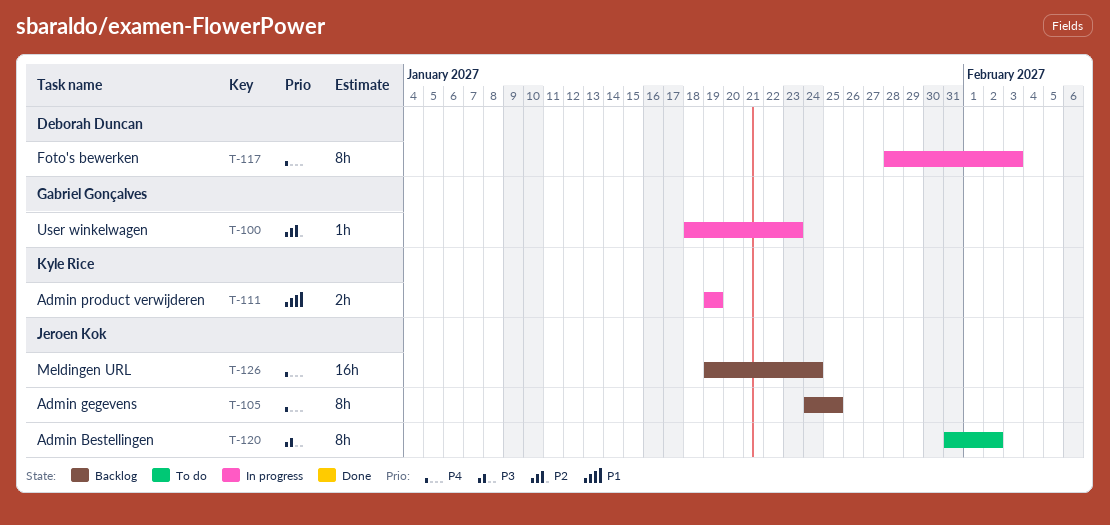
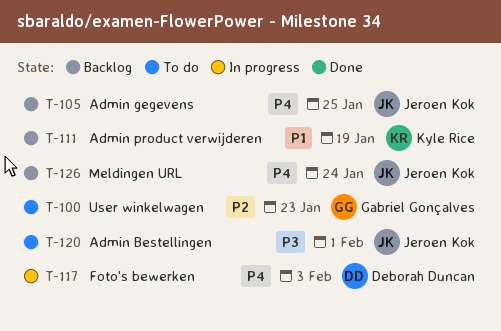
T-100, status: In progress -> To do
T-111, status: In progress -> Backlog
T-120, due: Feb 2 -> Feb 1

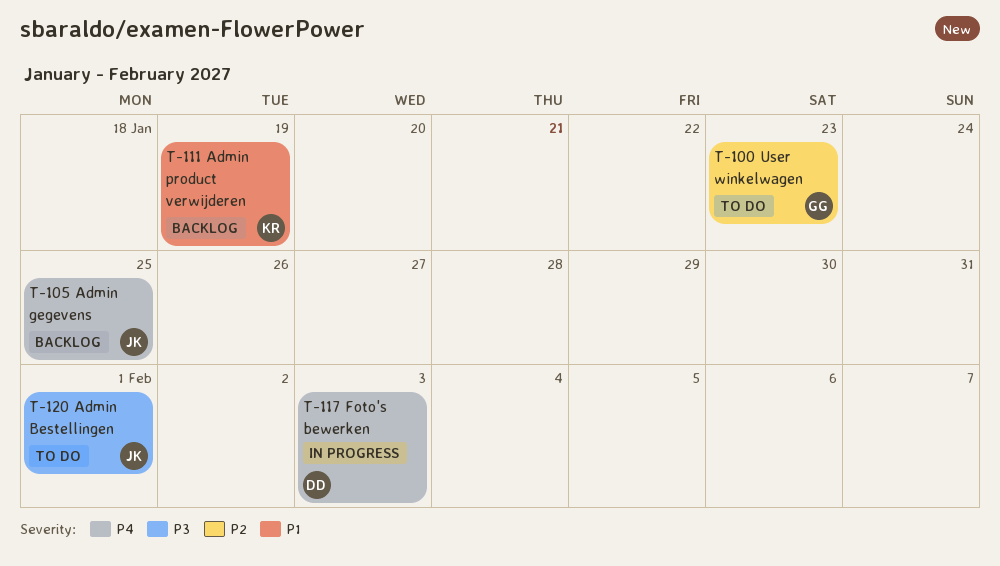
T-126: present -> none

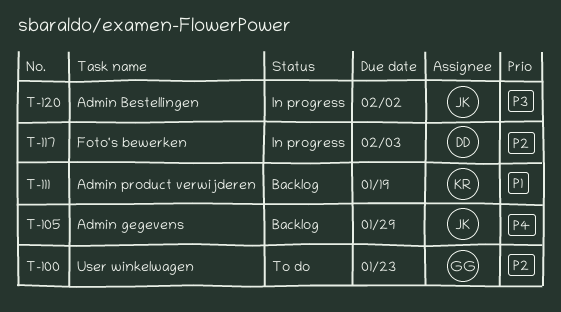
T-105, due: Jan 25 -> Jan 29
T-117, priority: P4 -> P2
T-120, status: To do -> In progress
T-120, due: Feb 1 -> Feb 2

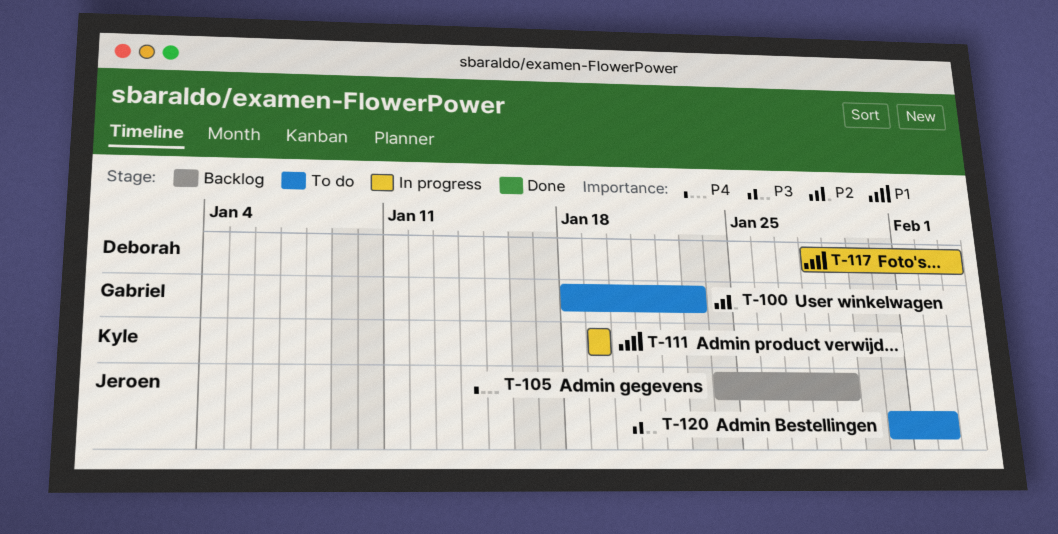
T-111, status: Backlog -> In progress
T-117, priority: P2 -> P1
T-120, status: In progress -> To do

